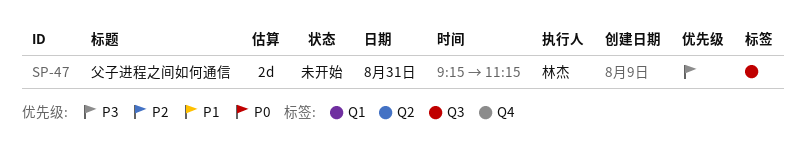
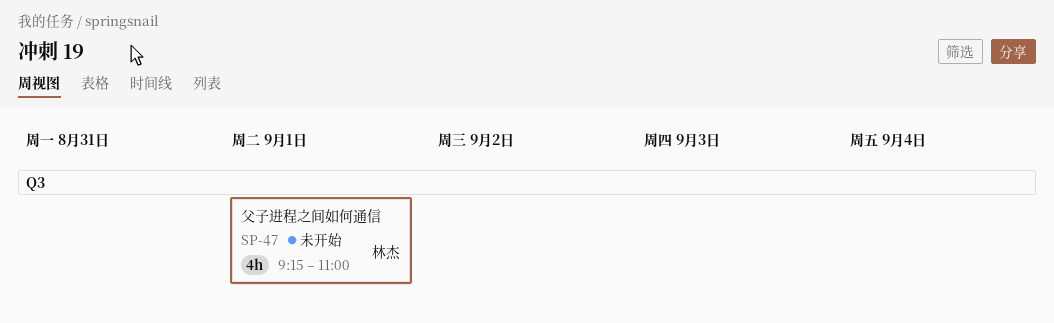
SP-47, estimate: 2d -> 4h
SP-47, day: Aug 31 -> Sep 1
SP-47, ends: 11:15 -> 11:00

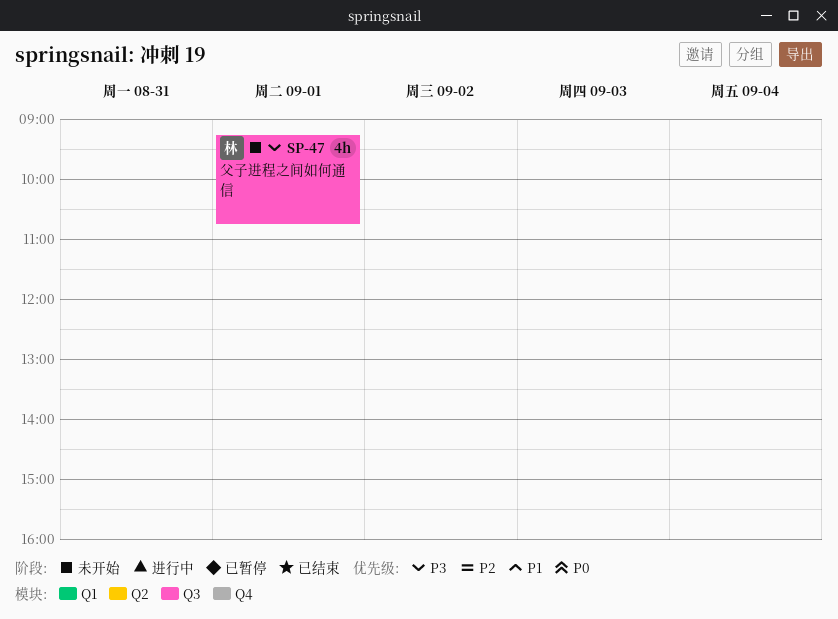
SP-47, ends: 11:00 -> 10:45

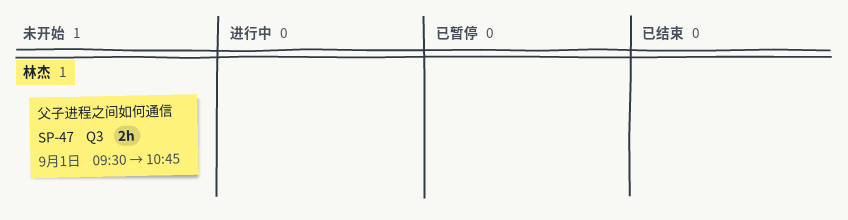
SP-47, estimate: 4h -> 2h
SP-47, begins: 09:15 -> 09:30

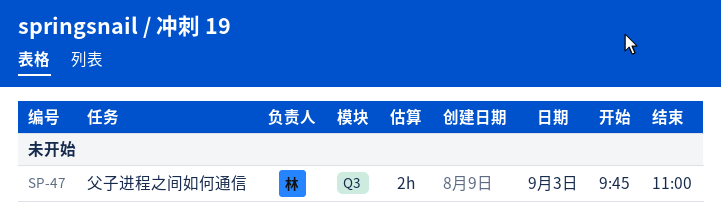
SP-47, day: Sep 1 -> Sep 3
SP-47, begins: 09:30 -> 09:45
SP-47, ends: 10:45 -> 11:00

